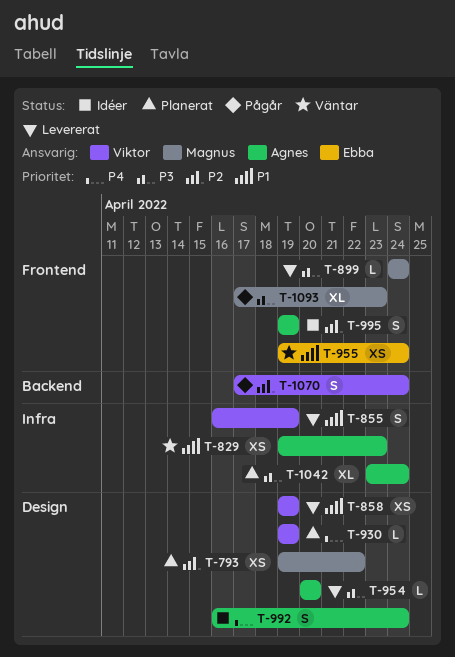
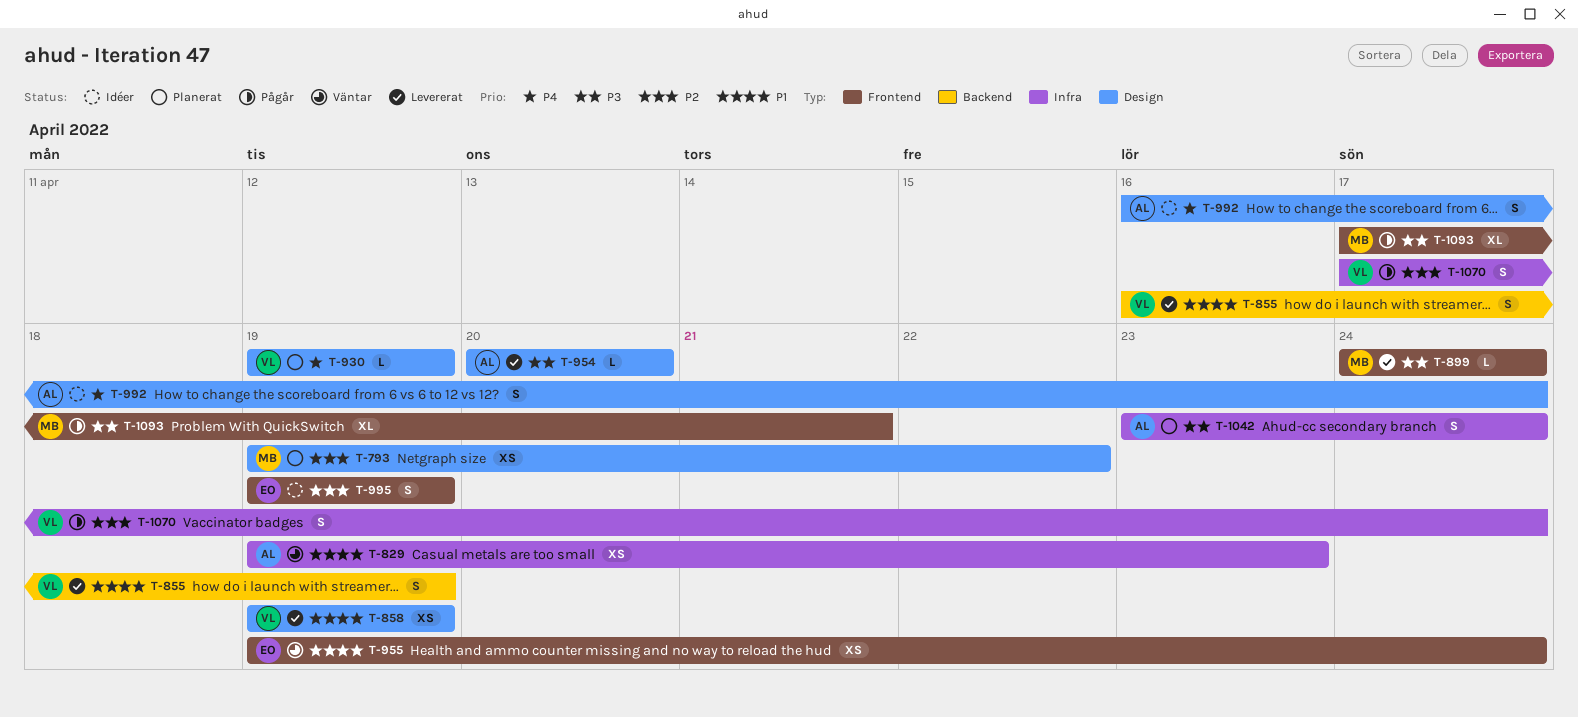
T-855, label: Infra -> Backend
T-995, owner: Agnes -> Ebba
T-1042, estimate: XL -> S
T-1070, label: Backend -> Infra
T-1093, due: Apr 23 -> Apr 21

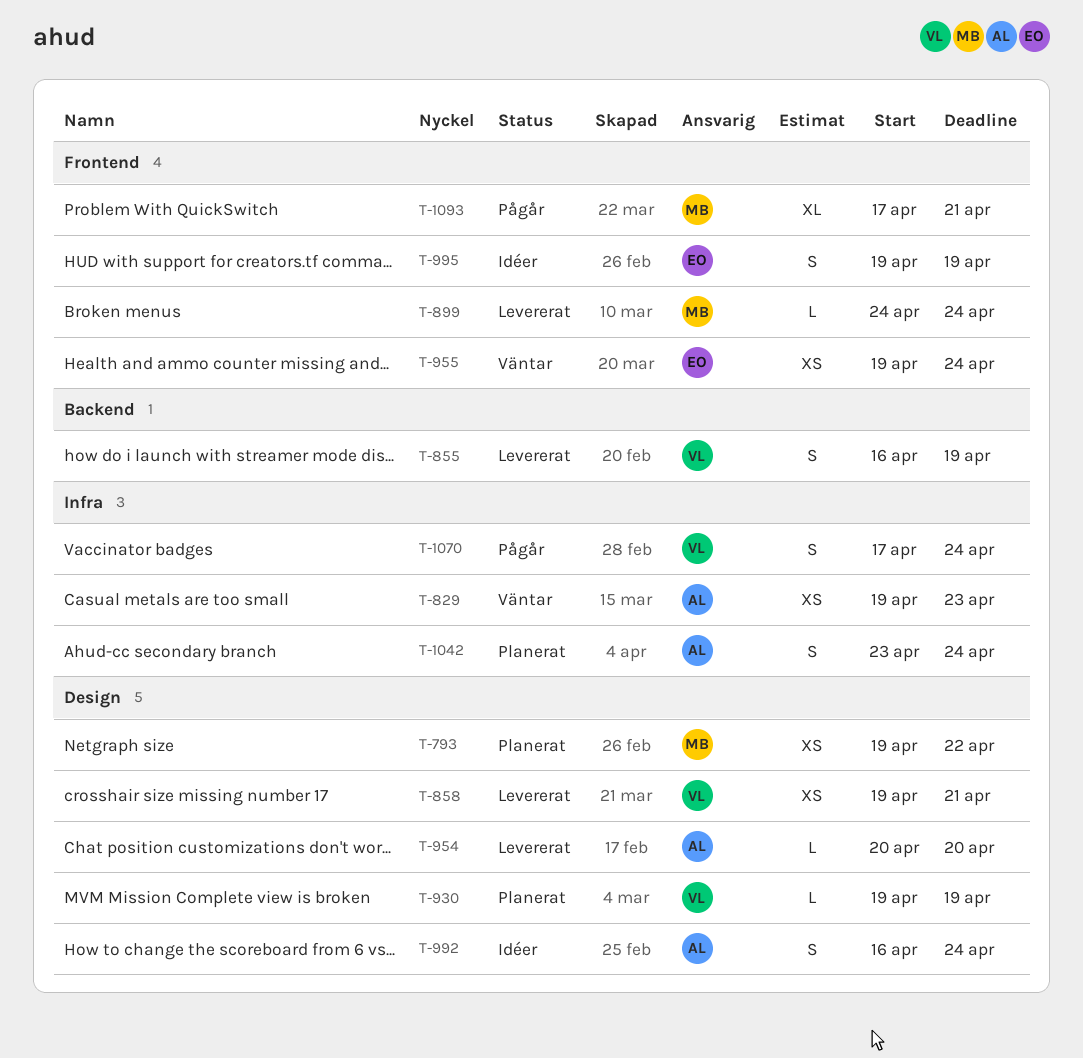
T-858, due: Apr 19 -> Apr 21

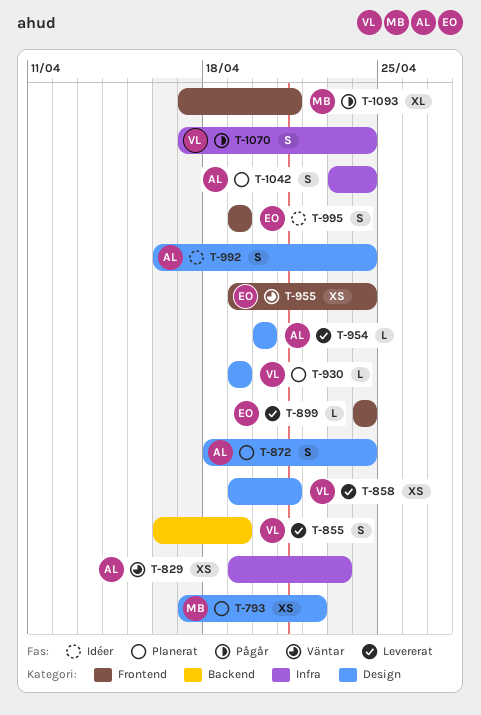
T-793, start: Apr 19 -> Apr 17
T-872: none -> present
T-899, owner: MB -> EO

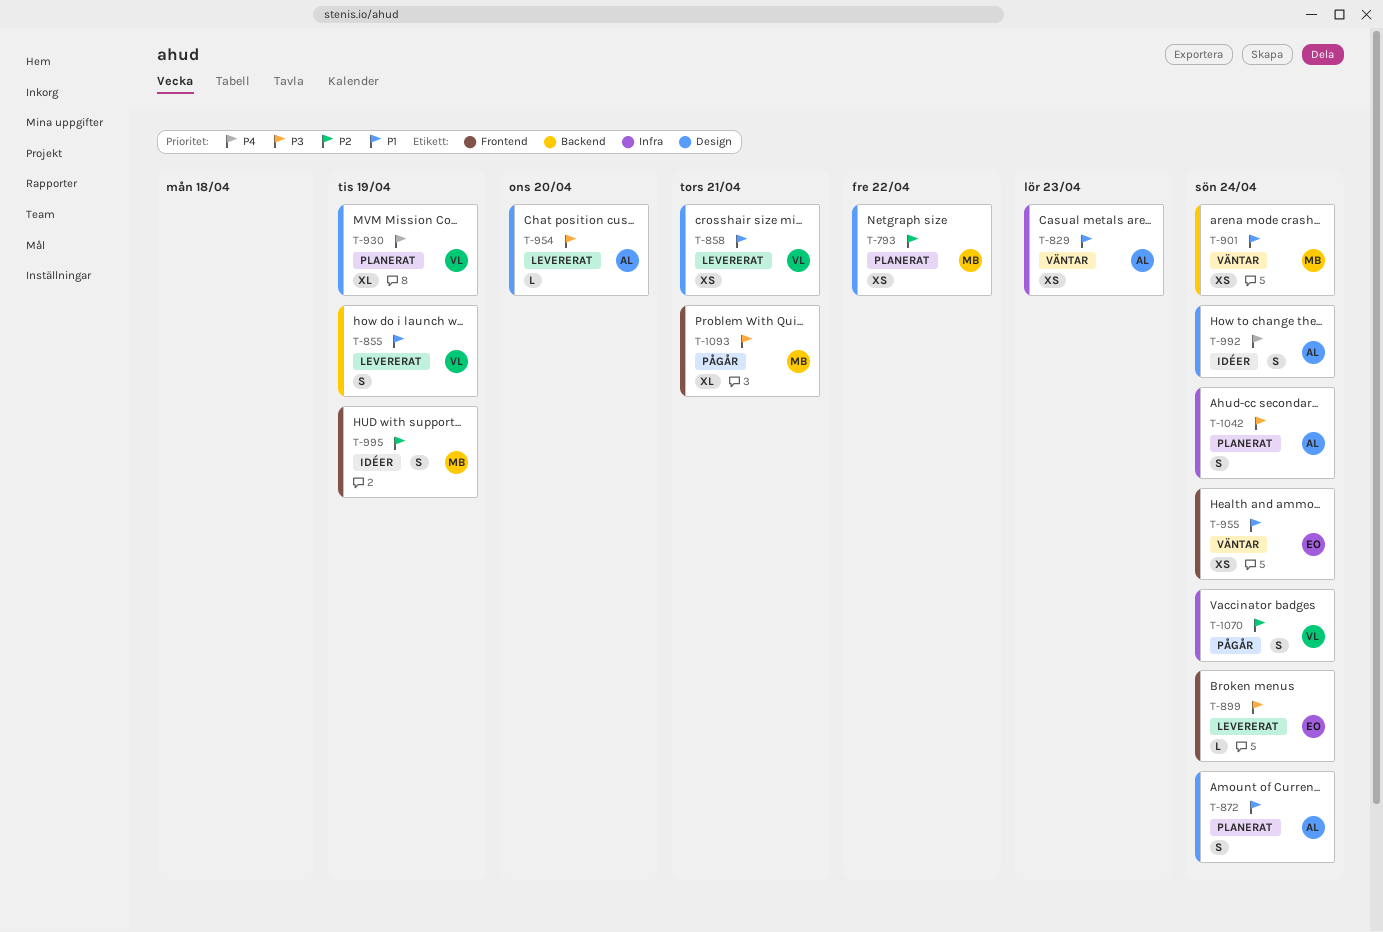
T-901: none -> present
T-930, estimate: L -> XL
T-995, owner: EO -> MB

